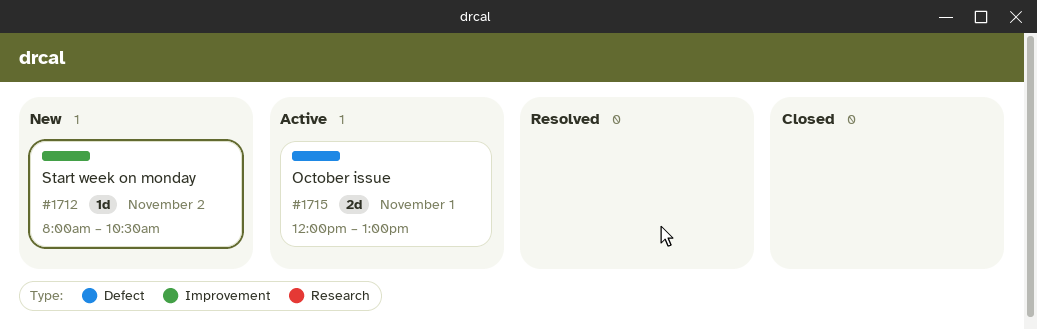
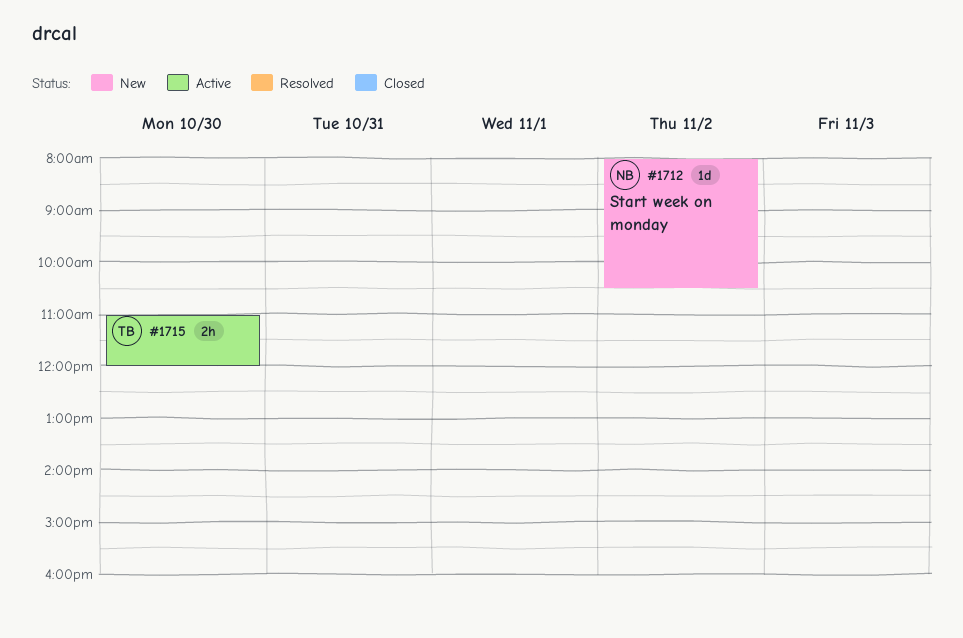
#1715, estimate: 2d -> 2h
#1715, day: Nov 1 -> Oct 30
#1715, begins: 12:00 -> 11:00
#1715, ends: 13:00 -> 12:00

